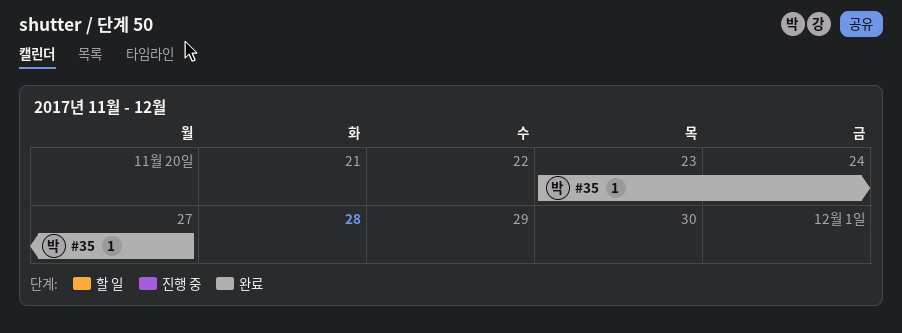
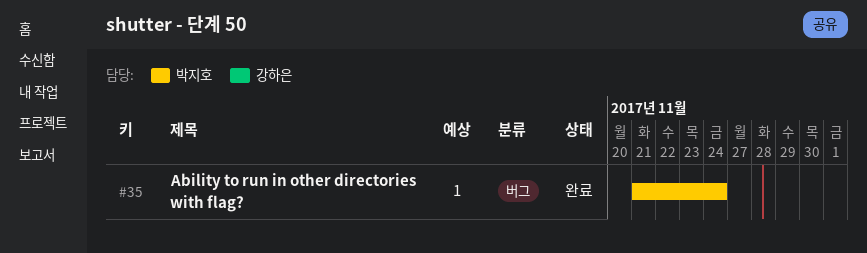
#35, start: Nov 23 -> Nov 21
#35, due: Nov 27 -> Nov 24

